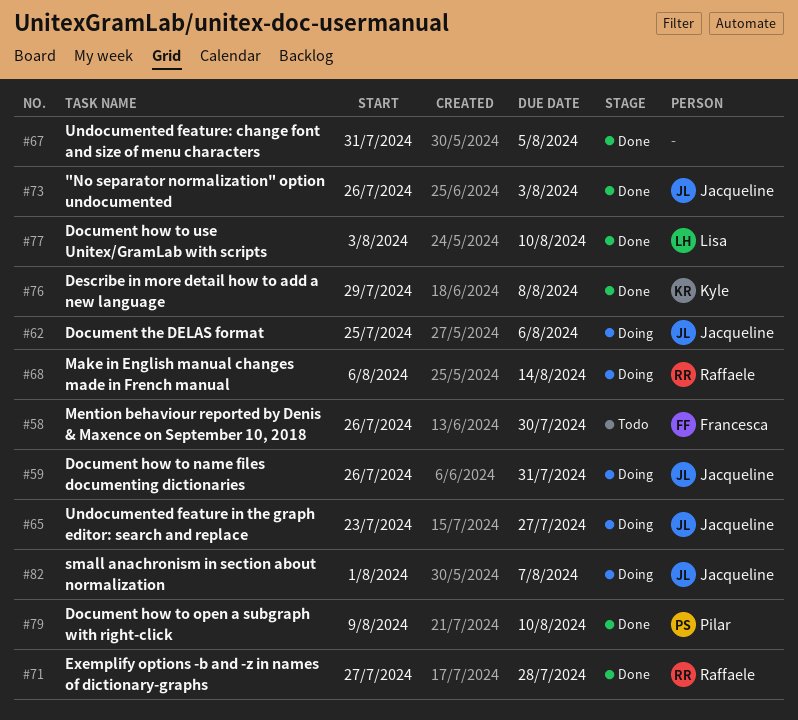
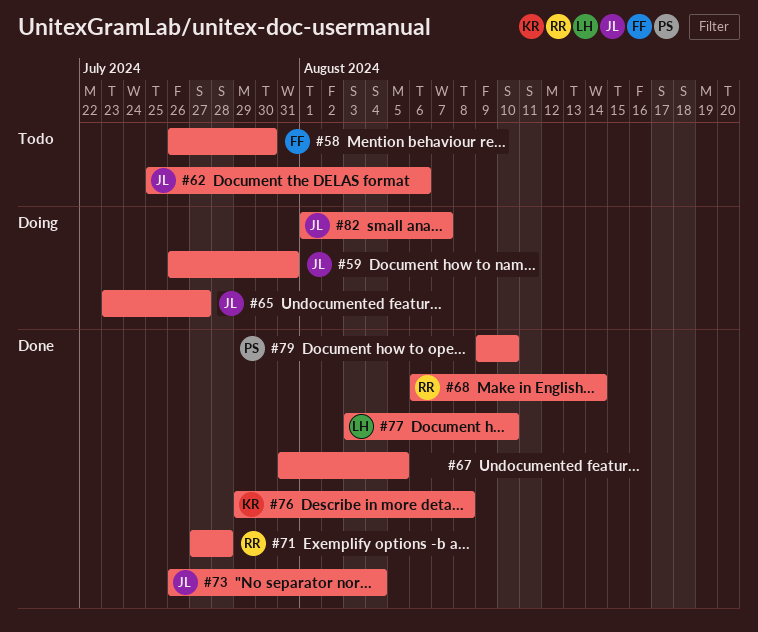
#62, status: Doing -> Todo
#68, status: Doing -> Done
#73, due: Aug 3 -> Aug 4

